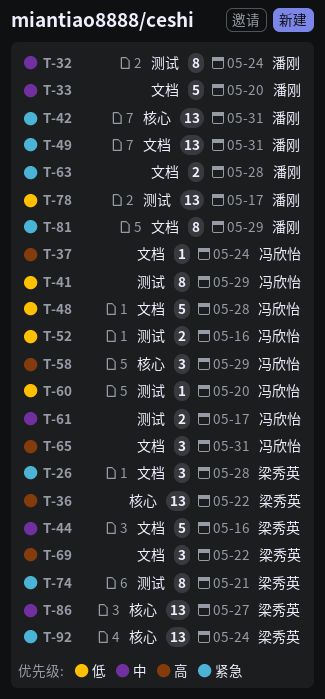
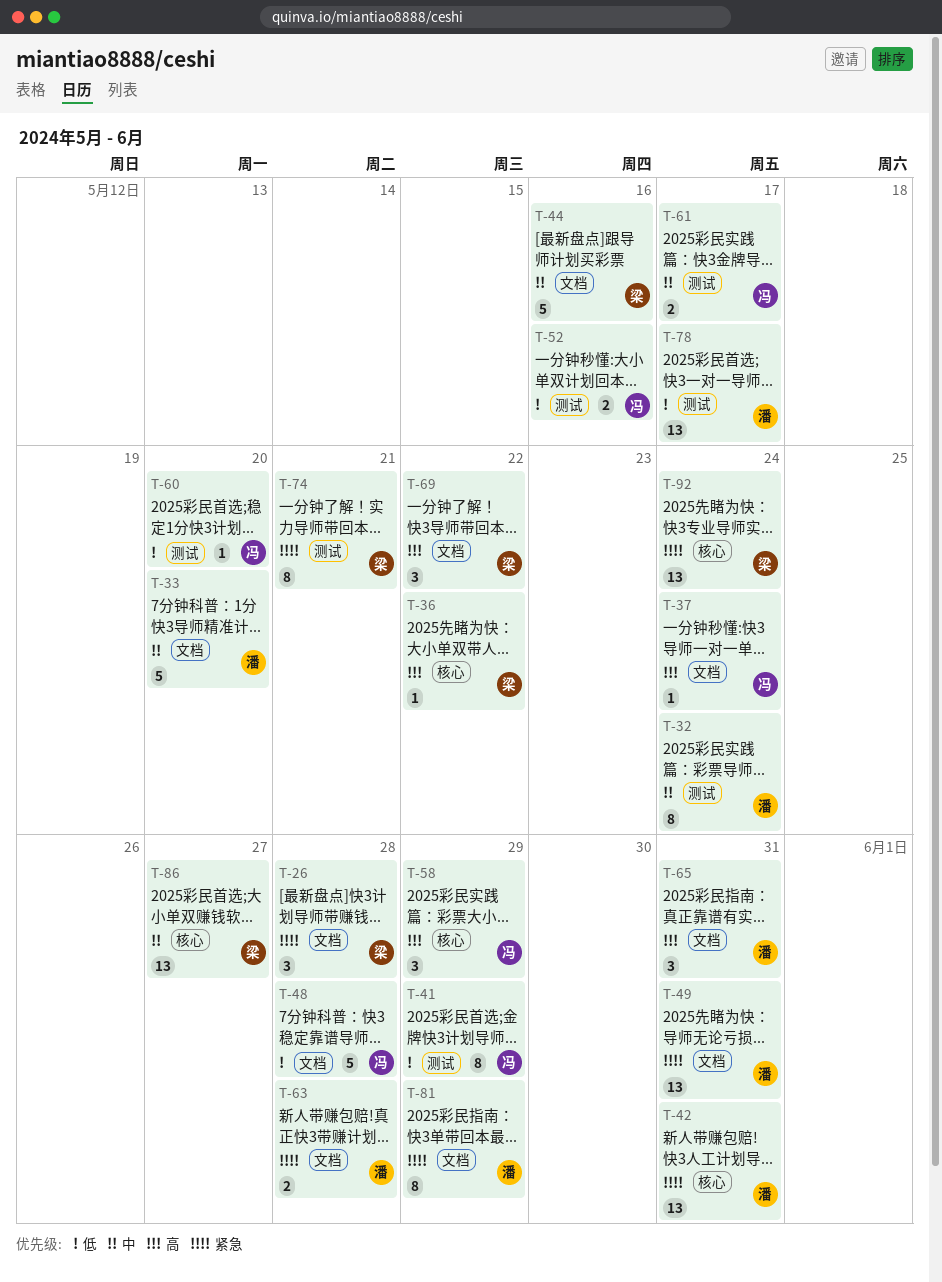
T-36, estimate: 13 -> 1
T-65, owner: 冯欣怡 -> 潘刚

